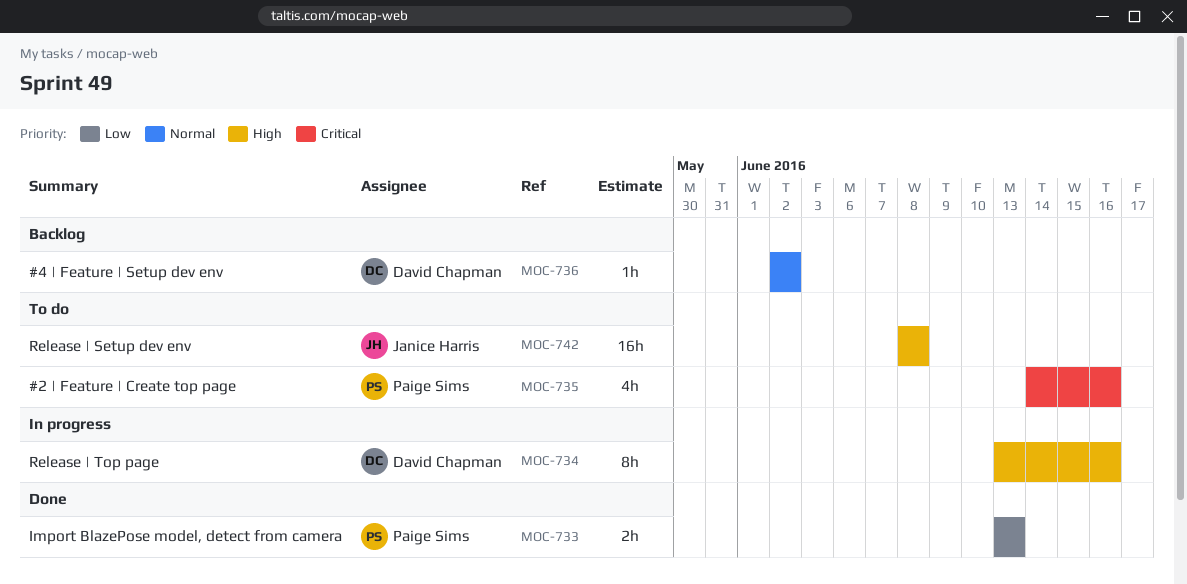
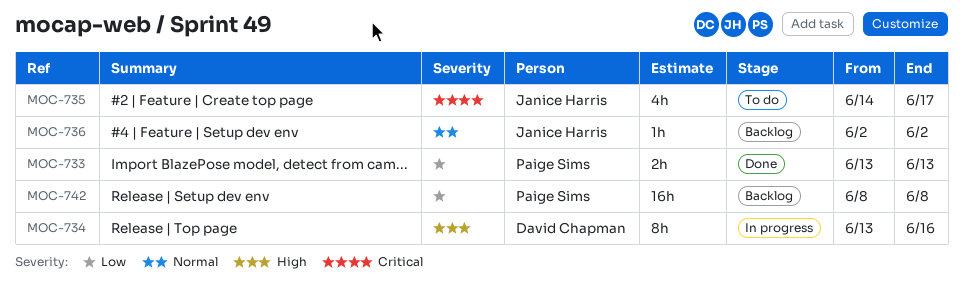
MOC-735, owner: Paige Sims -> Janice Harris
MOC-735, due: Jun 16 -> Jun 17
MOC-736, owner: David Chapman -> Janice Harris
MOC-742, status: To do -> Backlog
MOC-742, owner: Janice Harris -> Paige Sims
MOC-742, priority: High -> Low

